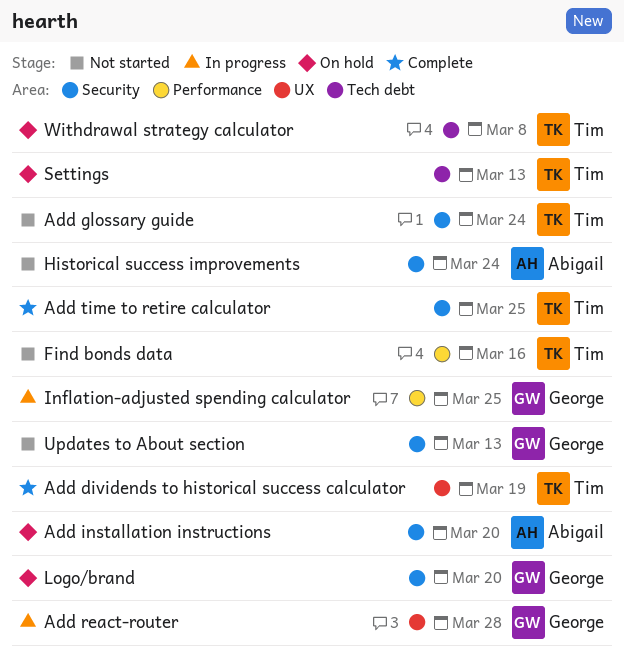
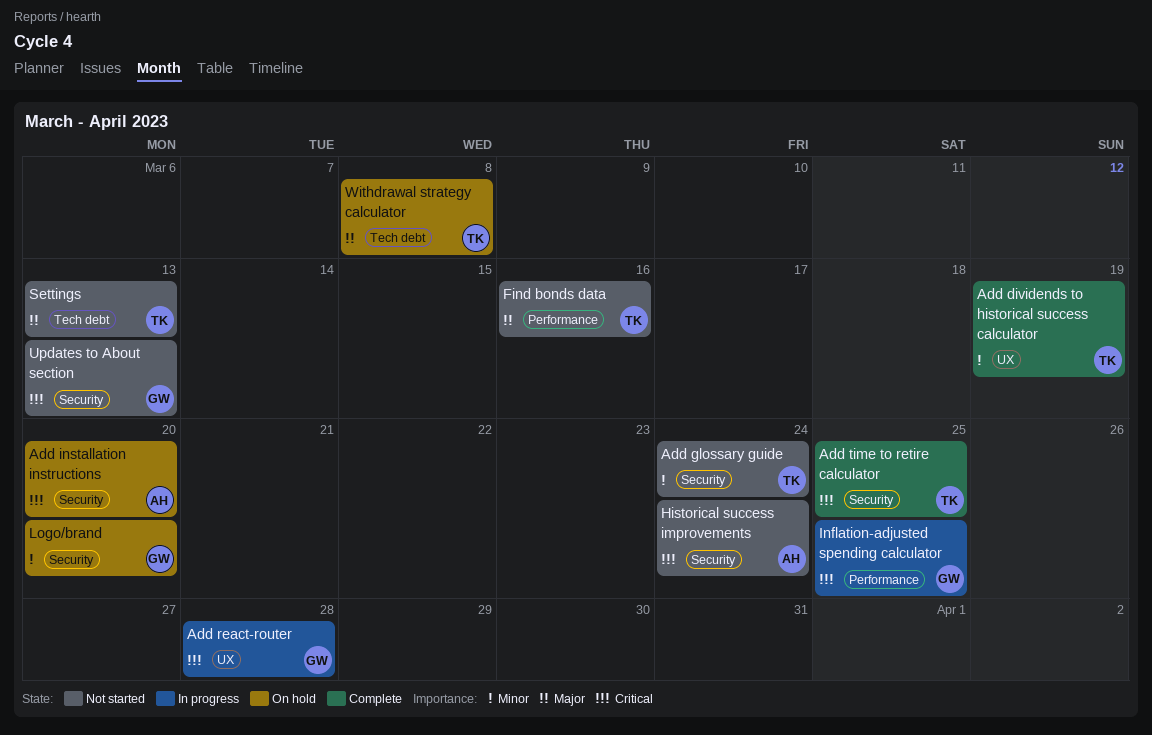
Settings, status: On hold -> Not started

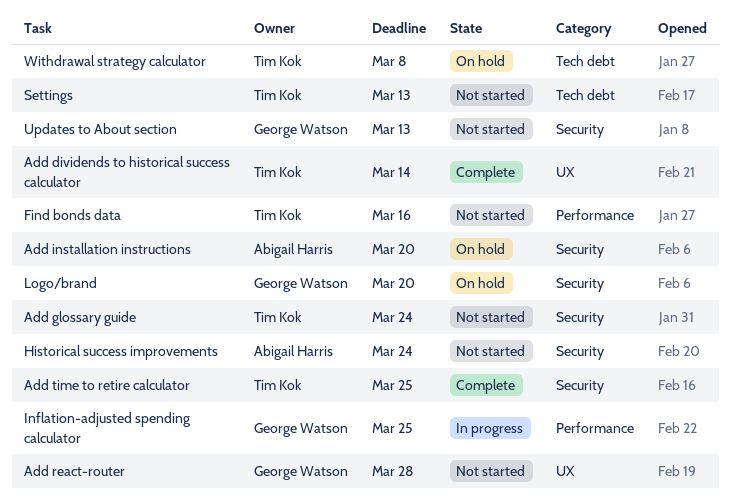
Add dividends to historical success calculator, due: Mar 19 -> Mar 14
Add react-router, status: In progress -> Not started

